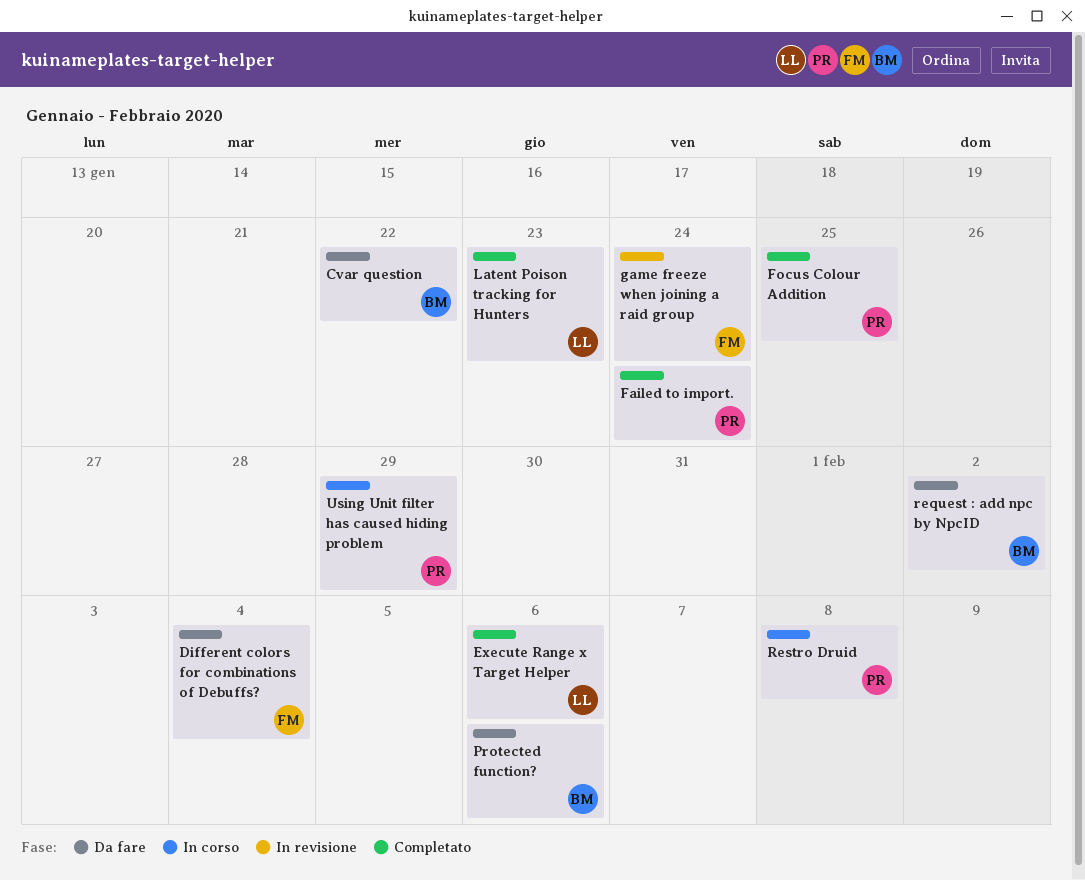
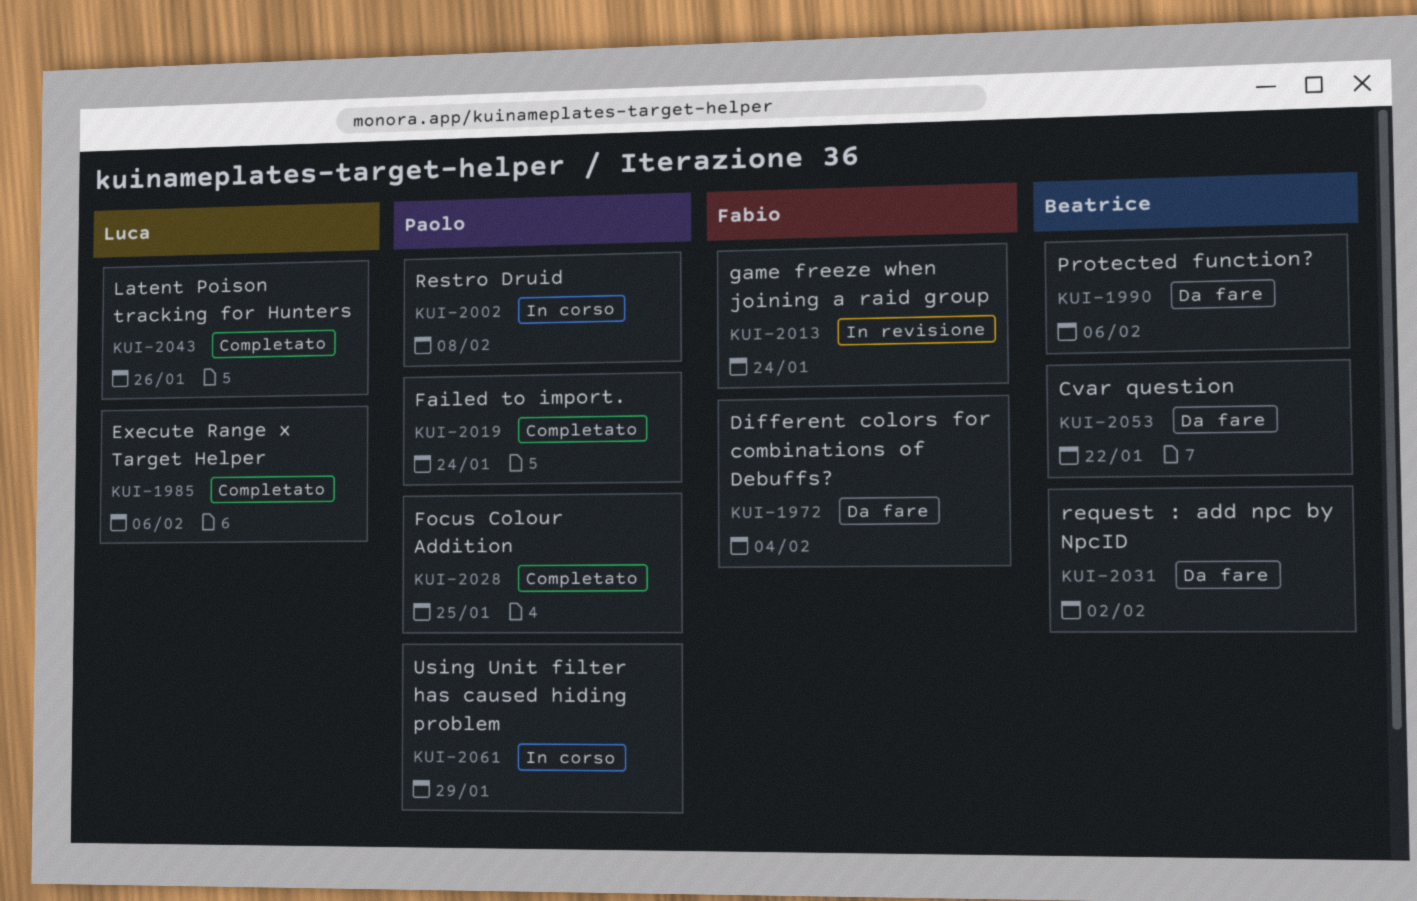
Latent Poison tracking for Hunters, due: Jan 23 -> Jan 26

